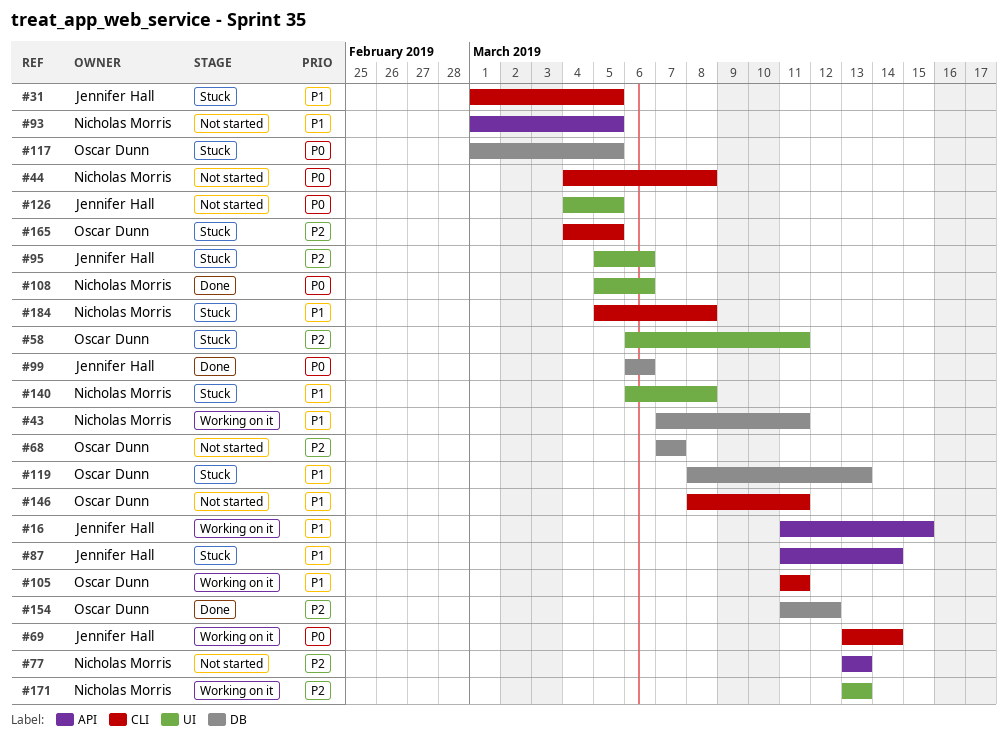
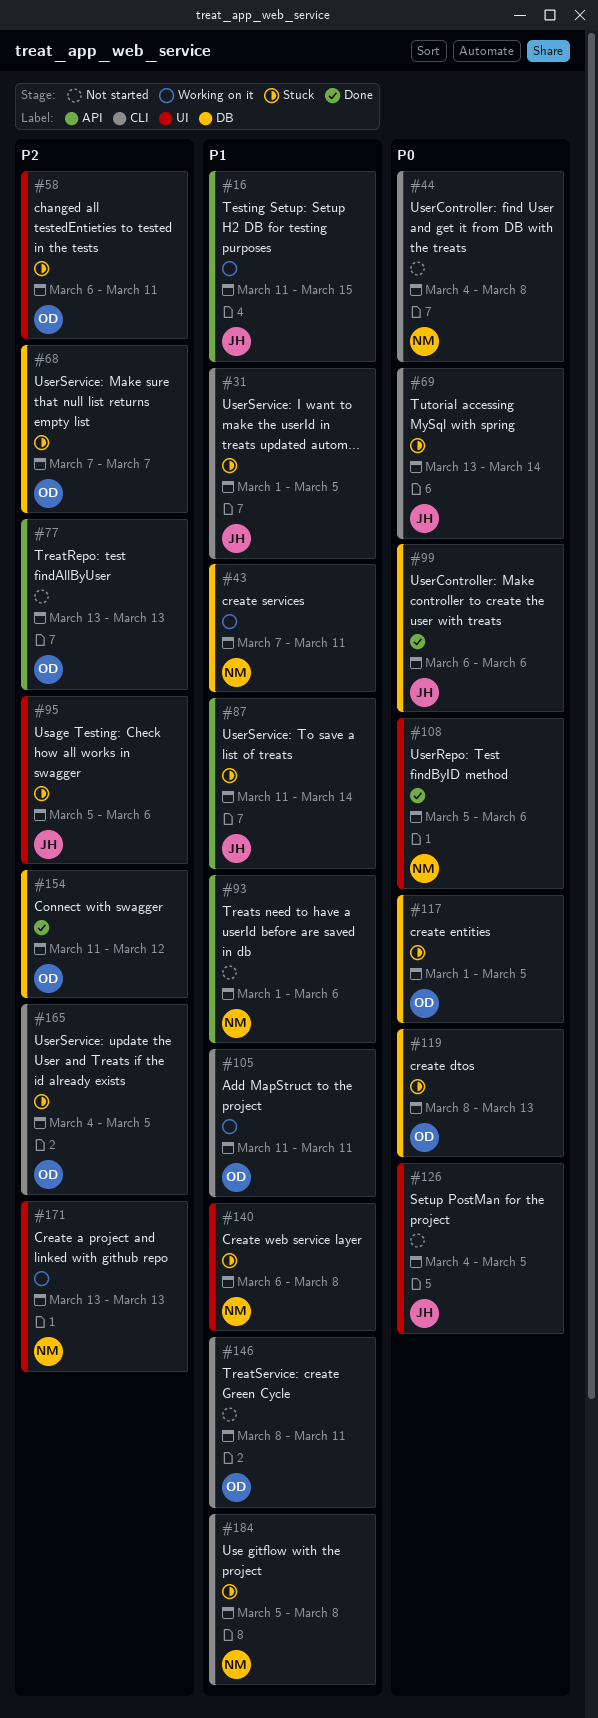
#68, status: Not started -> Stuck
#69, status: Working on it -> Stuck
#77, owner: Nicholas Morris -> Oscar Dunn
#93, due: Mar 5 -> Mar 6
#119, priority: P1 -> P0

